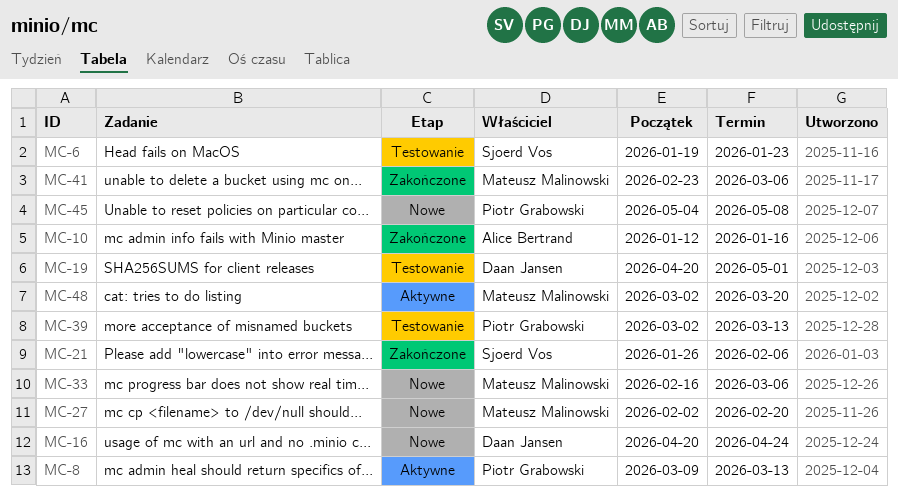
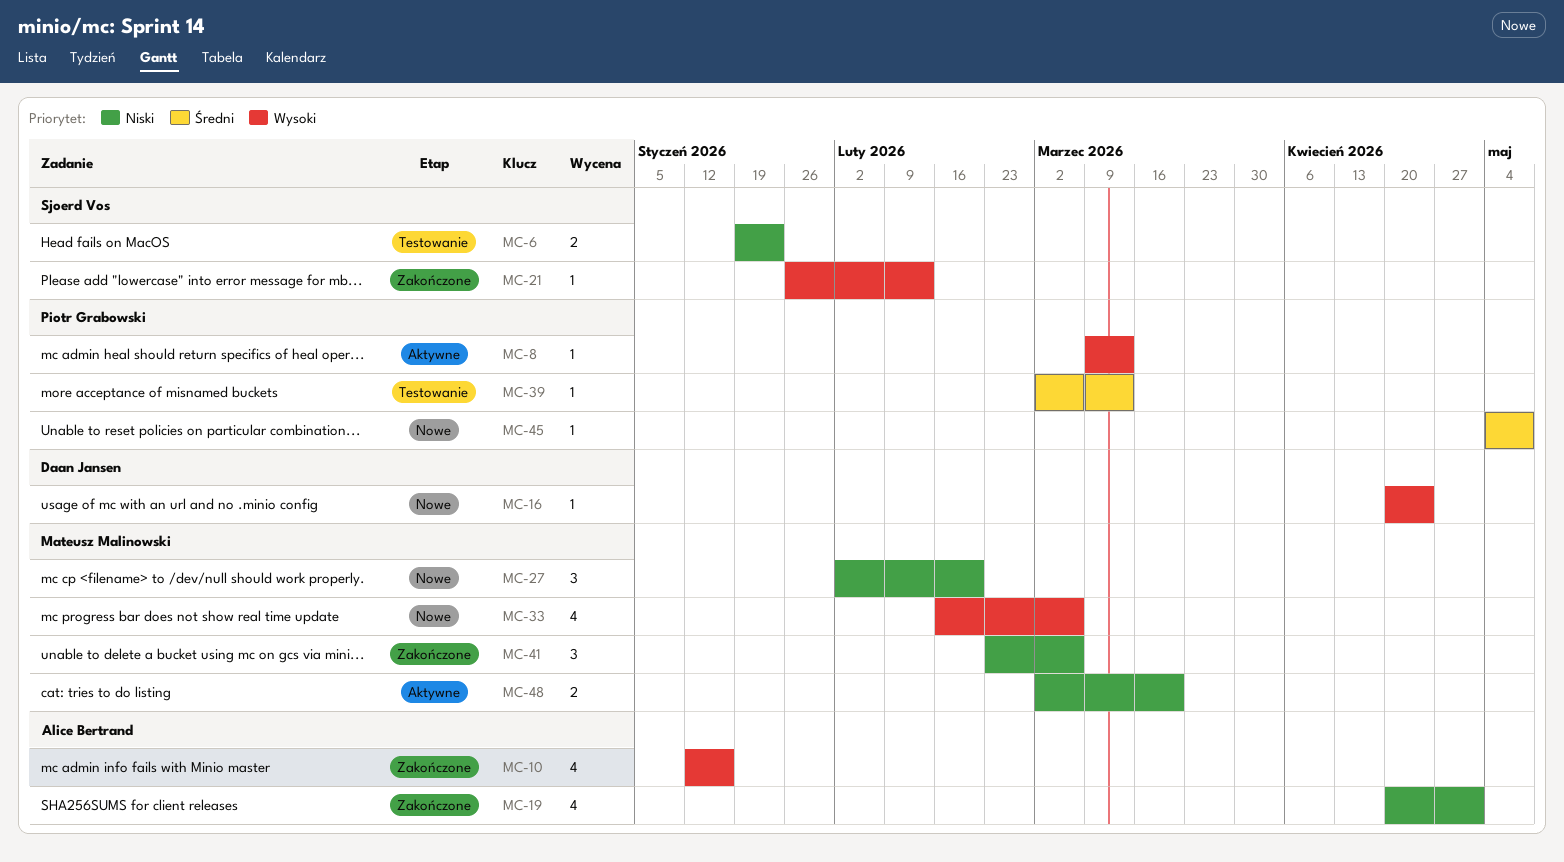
MC-19, status: Testowanie -> Zakończone
MC-19, owner: Daan Jansen -> Alice Bertrand
MC-21, due: Feb 6 -> Feb 13

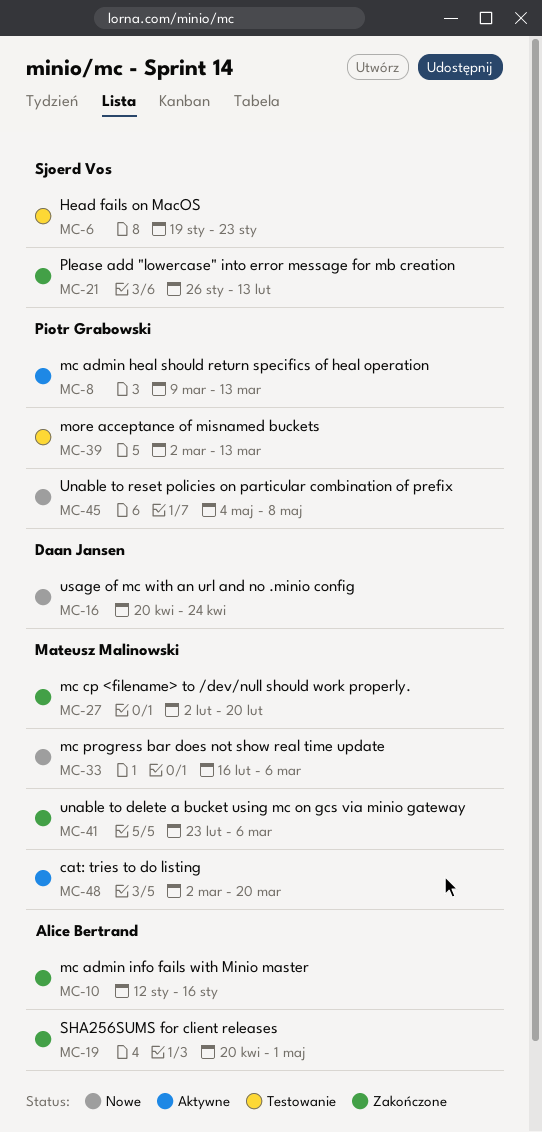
MC-27, status: Nowe -> Zakończone

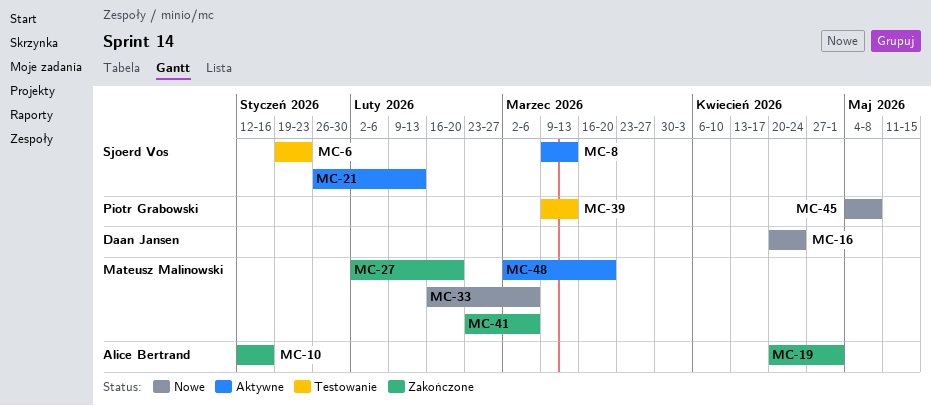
MC-8, owner: Piotr Grabowski -> Sjoerd Vos
MC-21, status: Zakończone -> Aktywne
MC-39, start: Mar 2 -> Mar 9

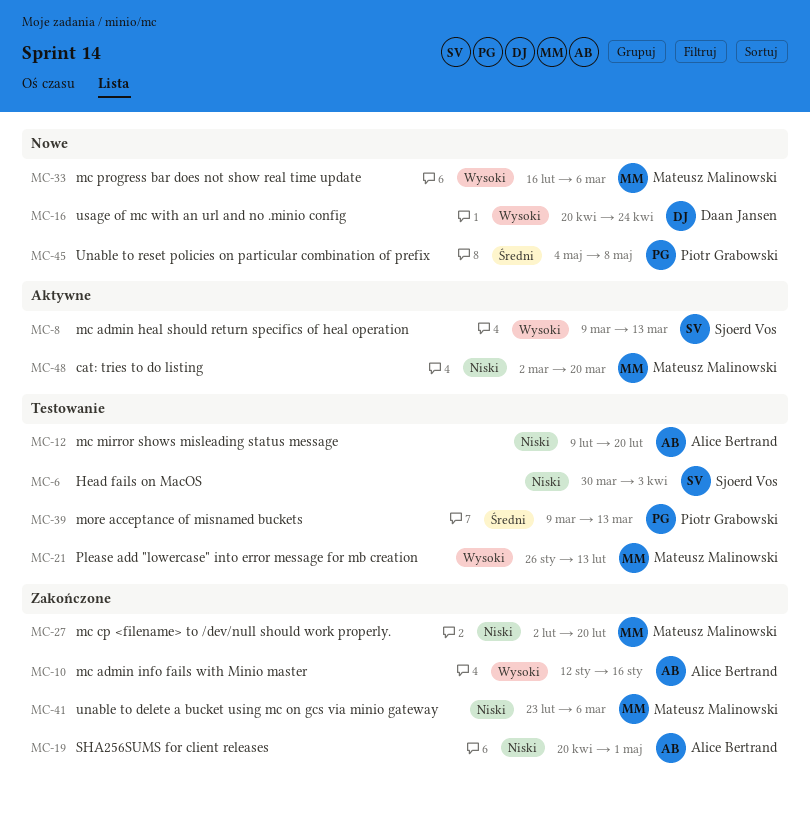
MC-6, start: Jan 19 -> Mar 30
MC-6, due: Jan 23 -> Apr 3
MC-12: none -> present
MC-21, status: Aktywne -> Testowanie
MC-21, owner: Sjoerd Vos -> Mateusz Malinowski

